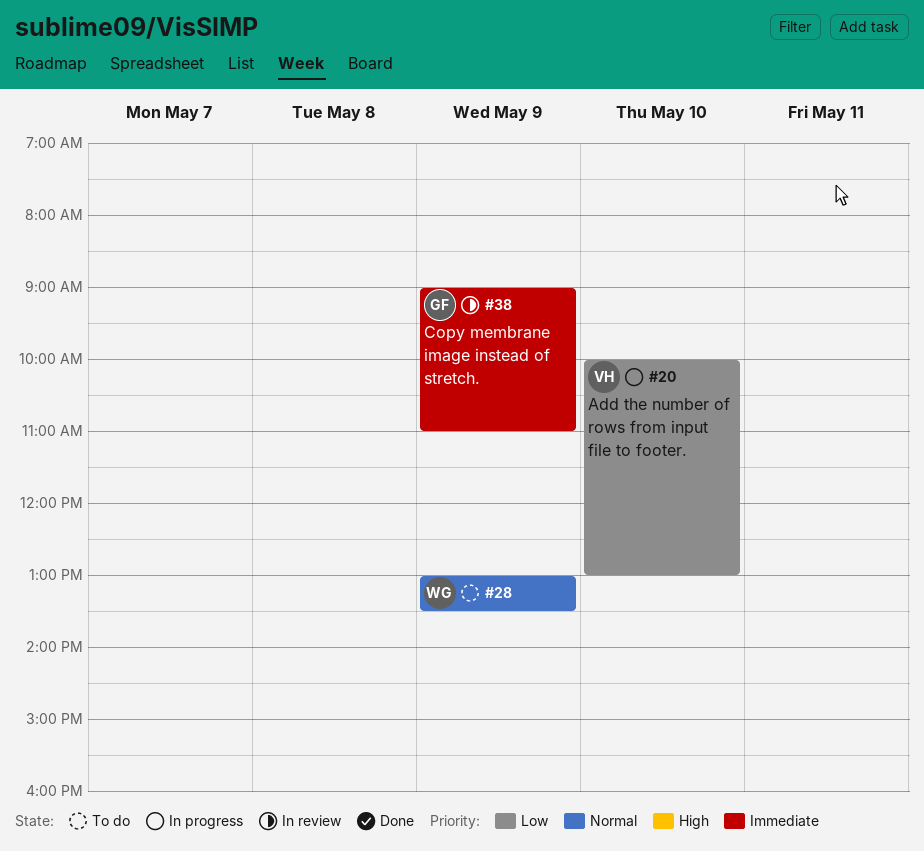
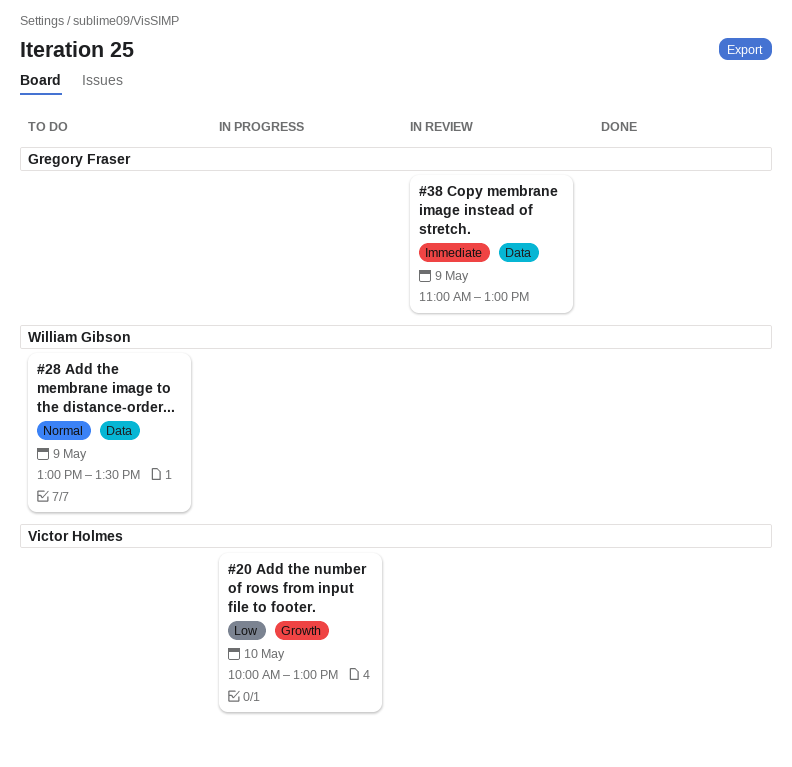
#38, begins: 09:00 -> 11:00
#38, ends: 11:00 -> 13:00

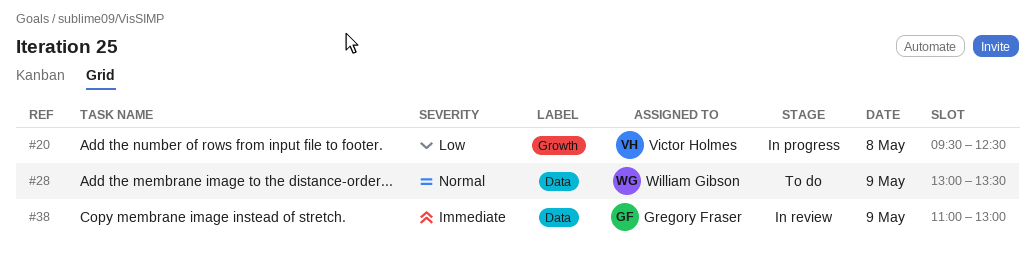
#20, day: May 10 -> May 8
#20, begins: 10:00 -> 09:30
#20, ends: 13:00 -> 12:30

